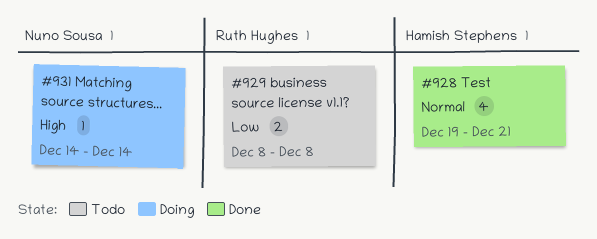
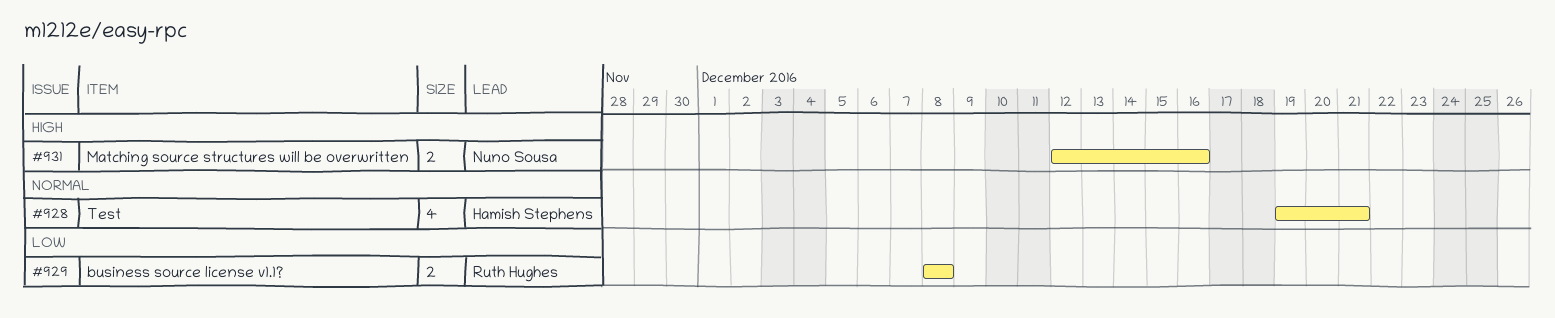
#931, estimate: 1 -> 2
#931, start: Dec 14 -> Dec 12
#931, due: Dec 14 -> Dec 16

